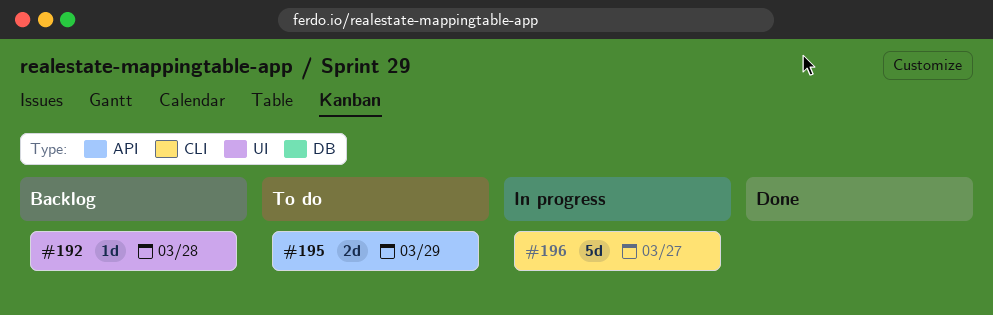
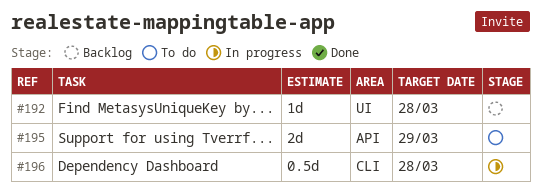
#196, estimate: 5d -> 0.5d
#196, due: Mar 27 -> Mar 28

